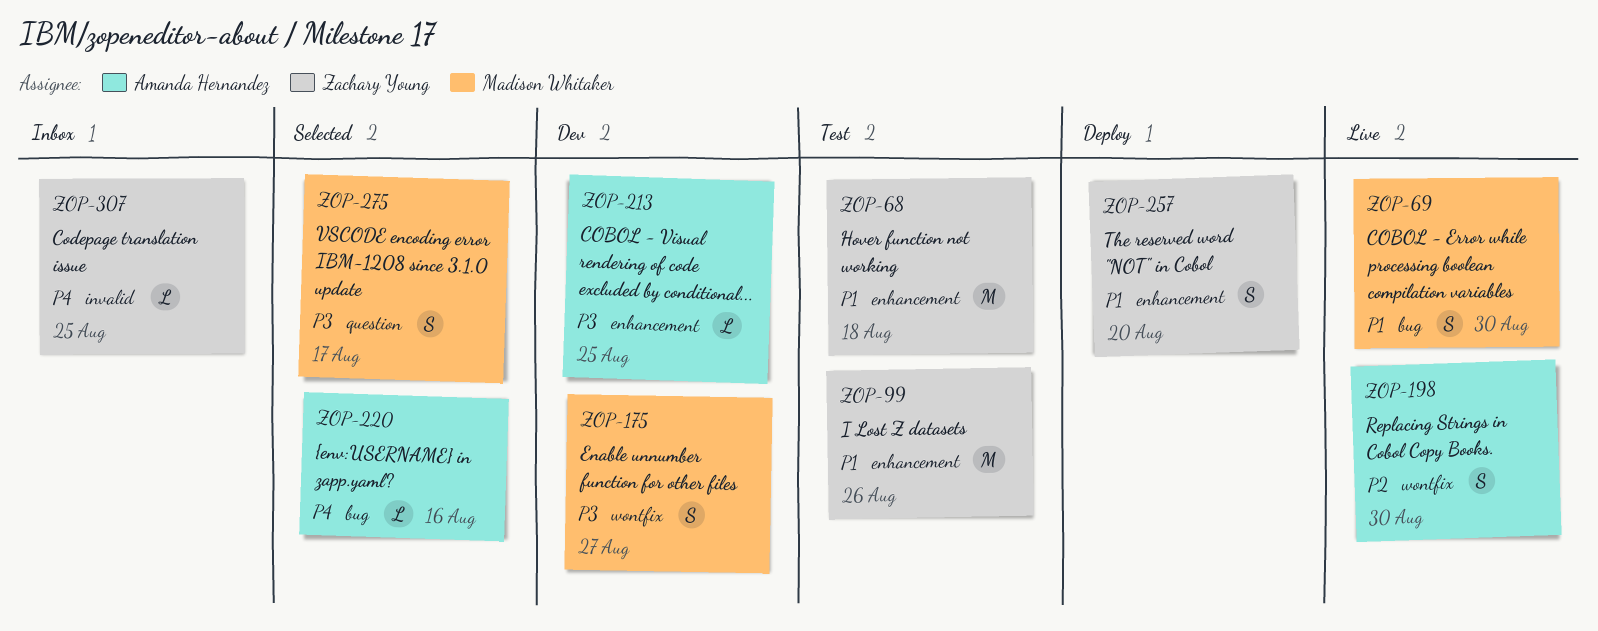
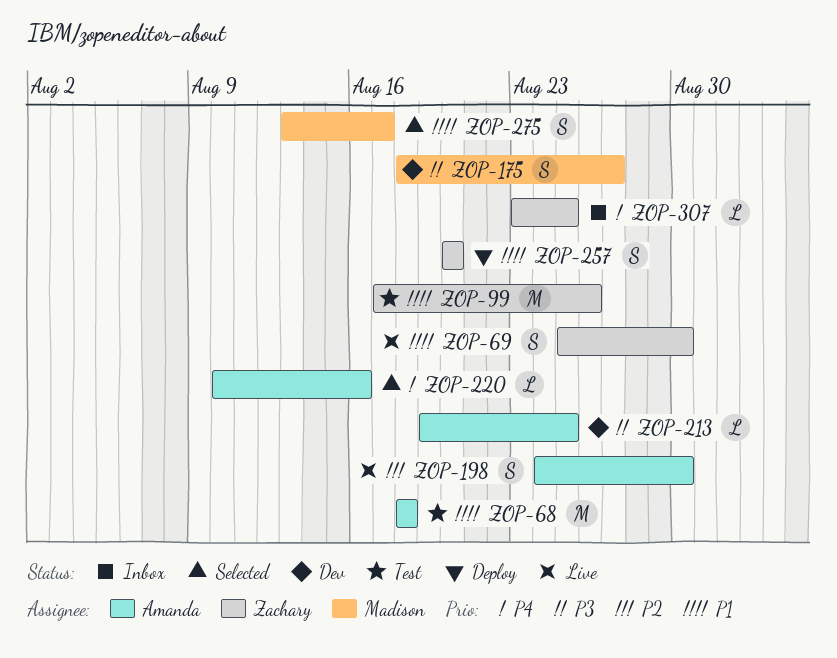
ZOP-68, owner: Zachary Young -> Amanda Hernandez
ZOP-69, owner: Madison Whitaker -> Zachary Young
ZOP-275, priority: P3 -> P1

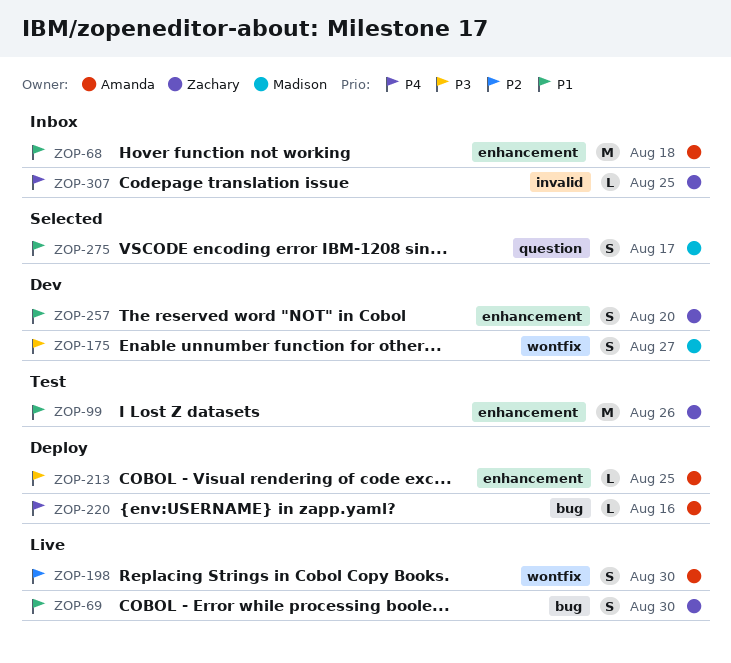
ZOP-68, status: Test -> Inbox
ZOP-213, status: Dev -> Deploy
ZOP-220, status: Selected -> Deploy
ZOP-257, status: Deploy -> Dev

